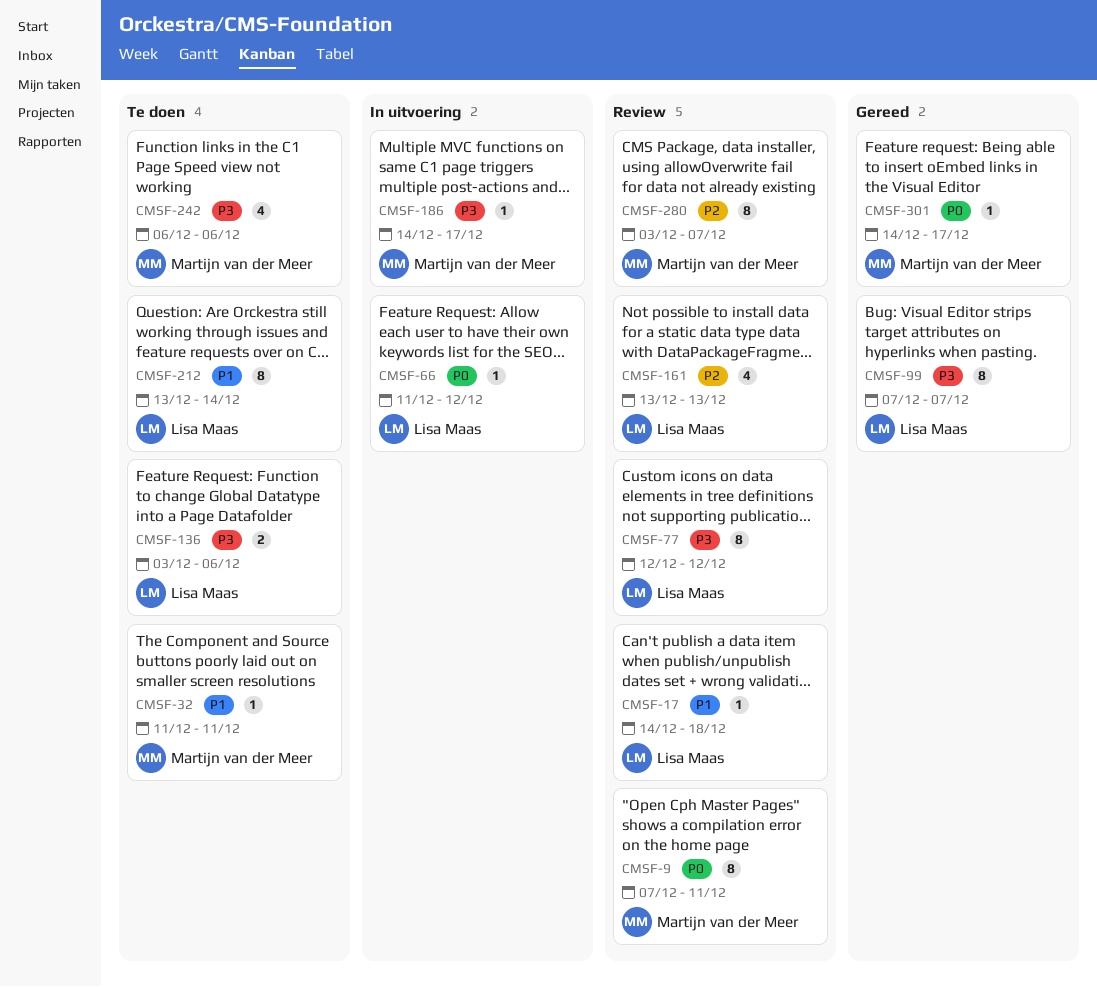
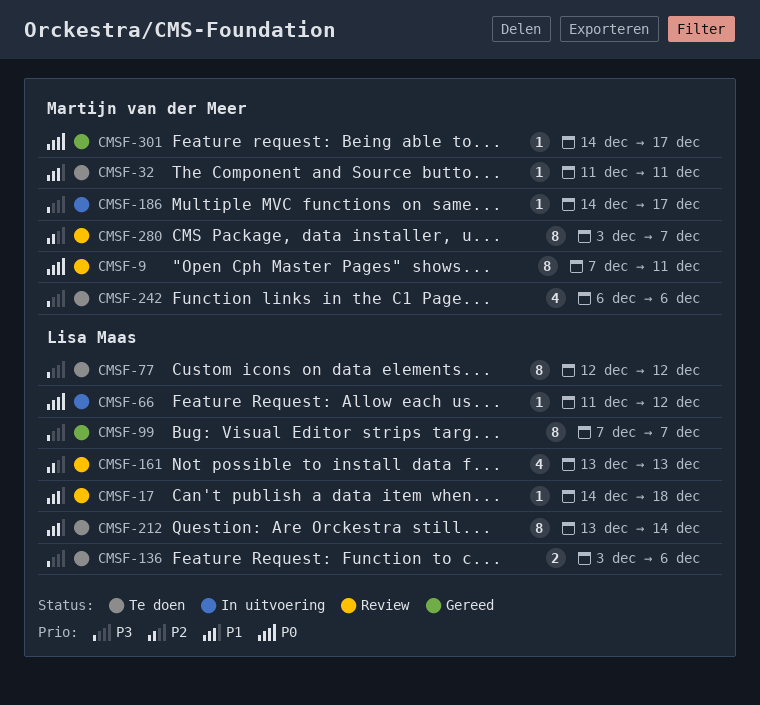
CMSF-77, status: Review -> Te doen

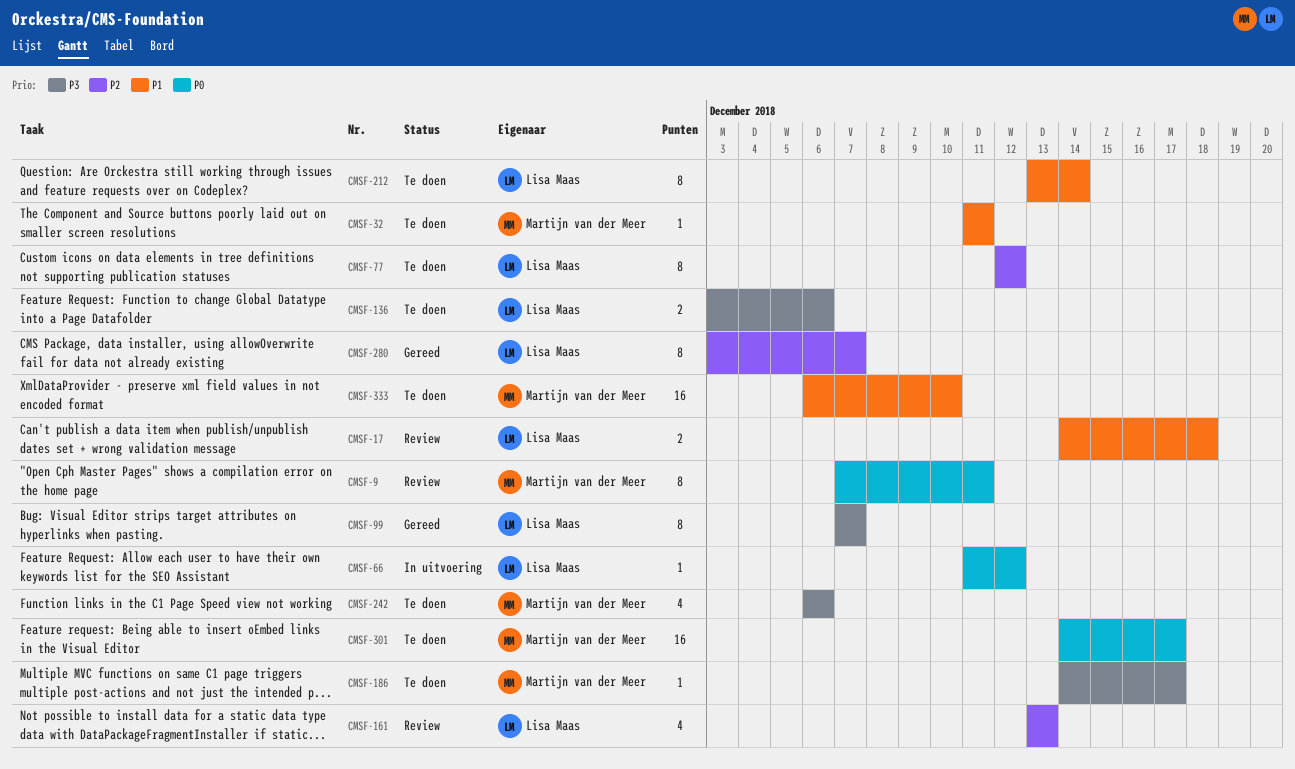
CMSF-17, estimate: 1 -> 2
CMSF-77, priority: P3 -> P2
CMSF-186, status: In uitvoering -> Te doen
CMSF-280, status: Review -> Gereed
CMSF-280, owner: Martijn van der Meer -> Lisa Maas
CMSF-301, status: Gereed -> Te doen
CMSF-301, estimate: 1 -> 16
CMSF-333: none -> present

